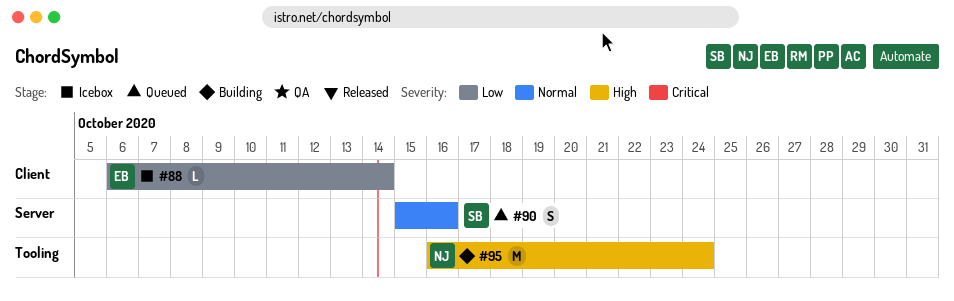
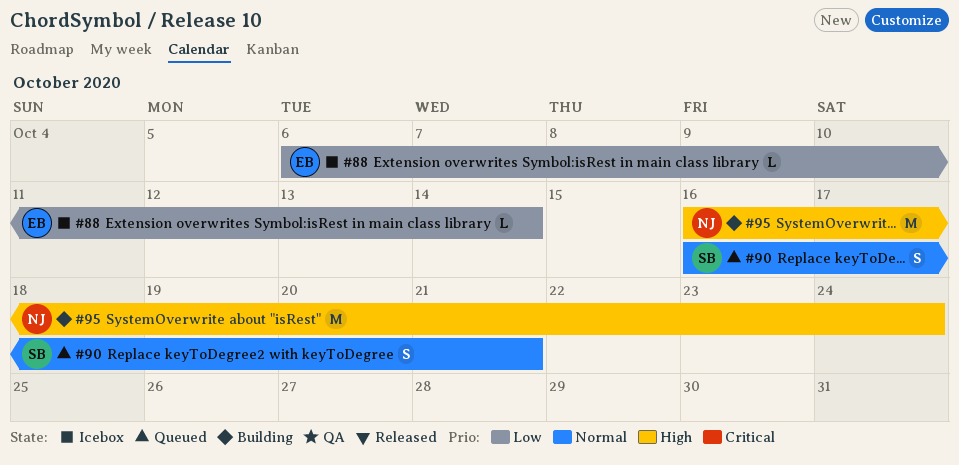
#90, start: Oct 15 -> Oct 16
#90, due: Oct 16 -> Oct 21

